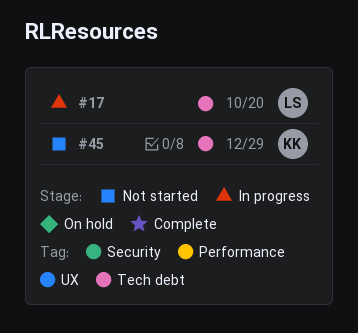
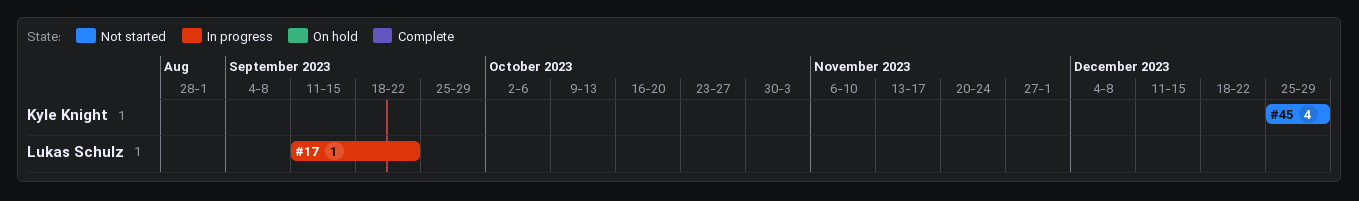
#17, due: Oct 20 -> Sep 22

